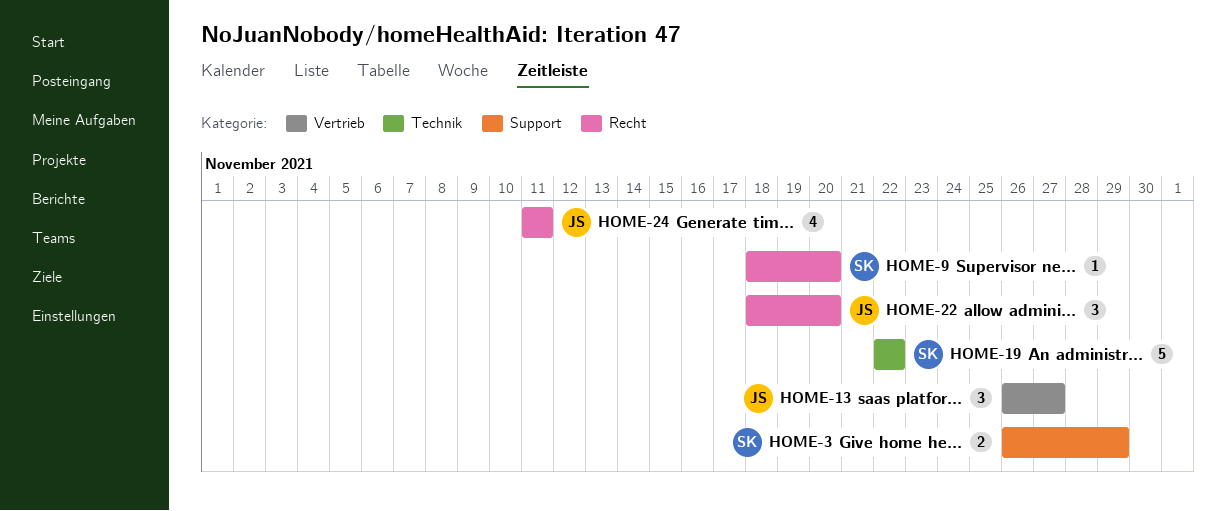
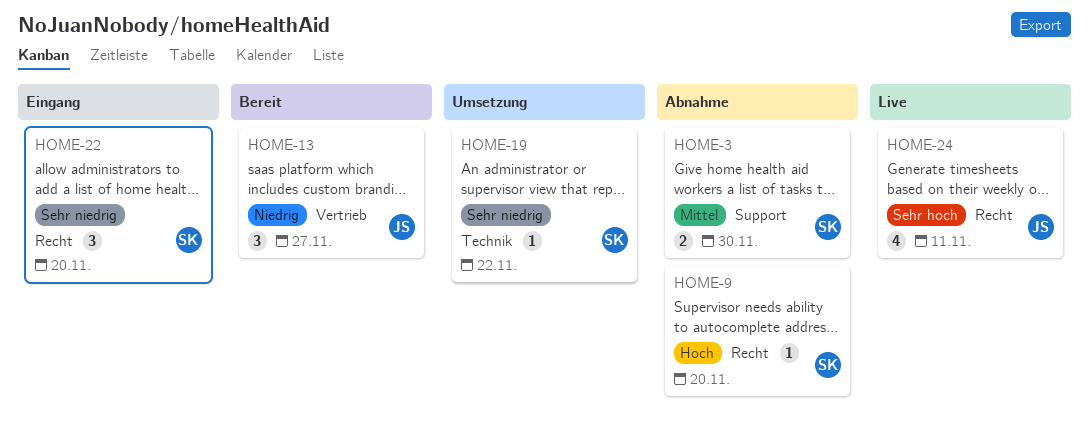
HOME-3, due: Nov 29 -> Nov 30
HOME-19, estimate: 5 -> 1
HOME-22, owner: JS -> SK

